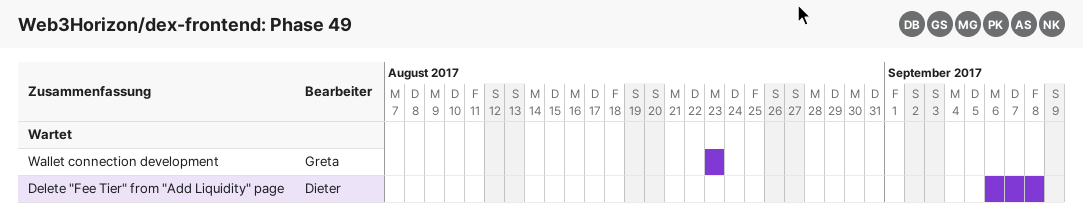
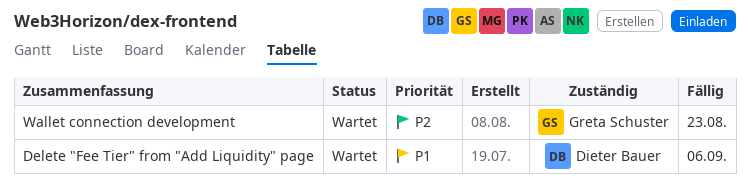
Delete "Fee Tier" from "Add Liquidity" page, due: Sep 8 -> Sep 6

